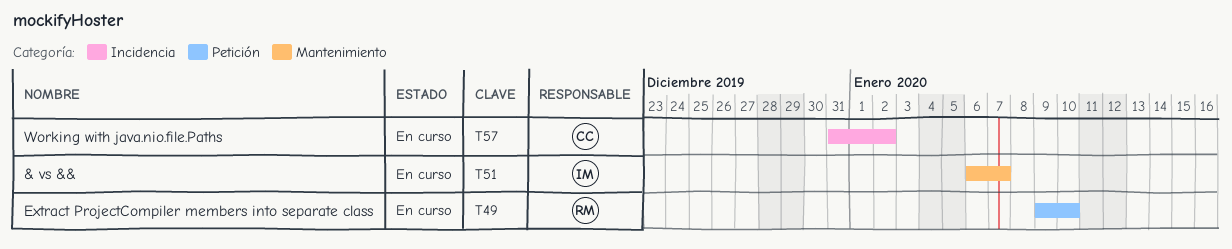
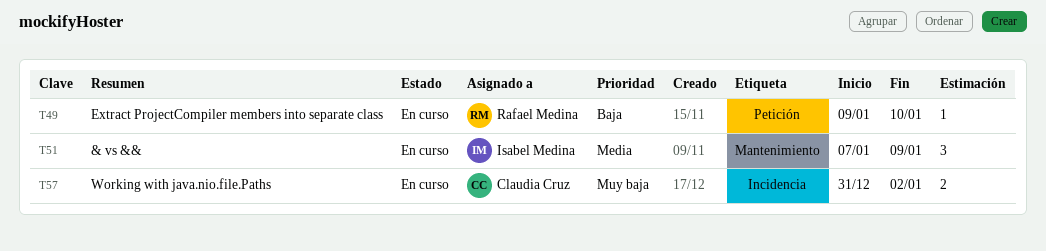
T51, start: Jan 6 -> Jan 7
T51, due: Jan 7 -> Jan 9

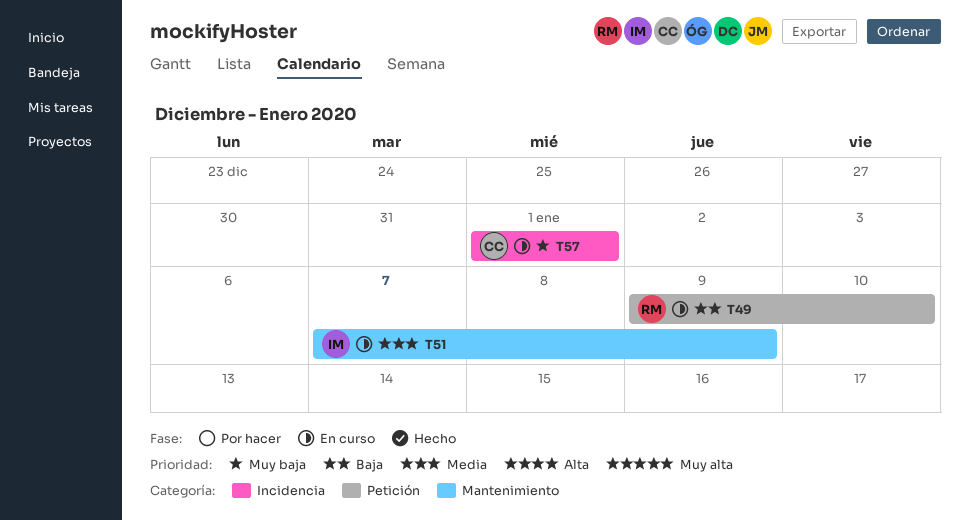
T57, start: Dec 31 -> Jan 1
T57, due: Jan 2 -> Jan 1

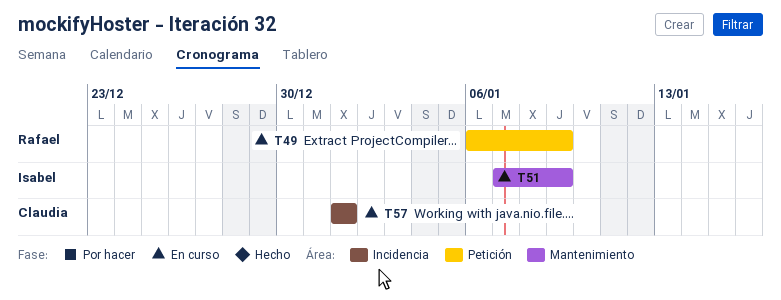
T49, start: Jan 9 -> Jan 6
T49, due: Jan 10 -> Jan 9

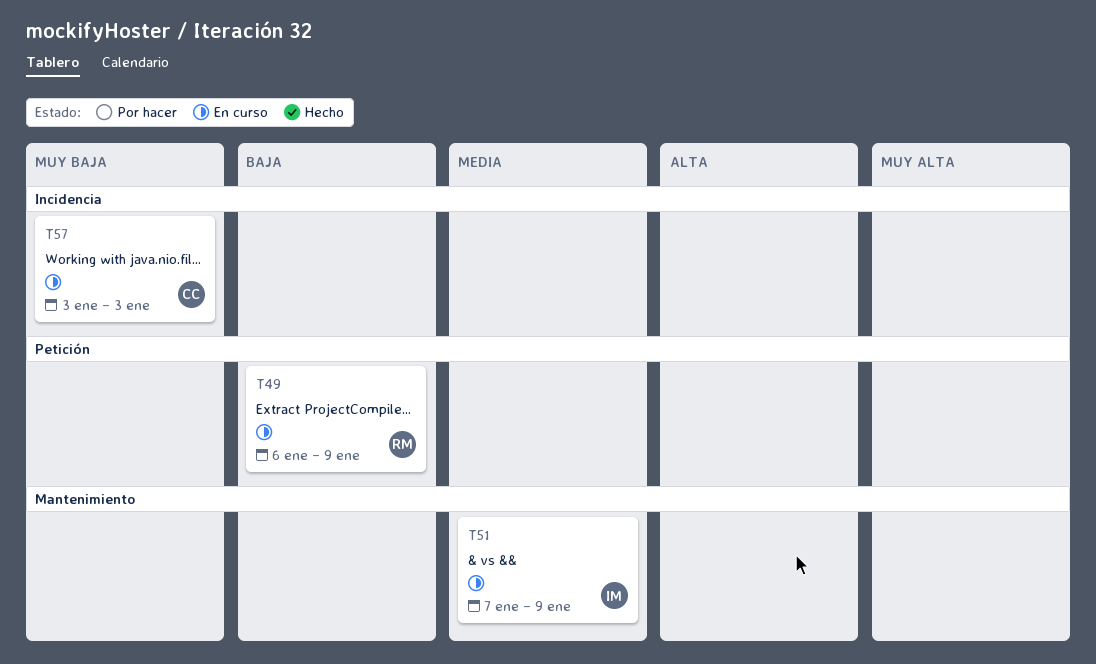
T57, start: Jan 1 -> Jan 3
T57, due: Jan 1 -> Jan 3

